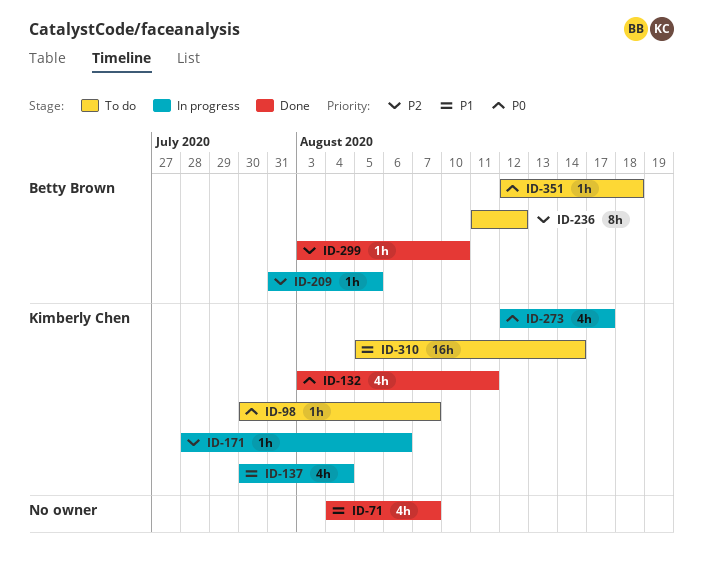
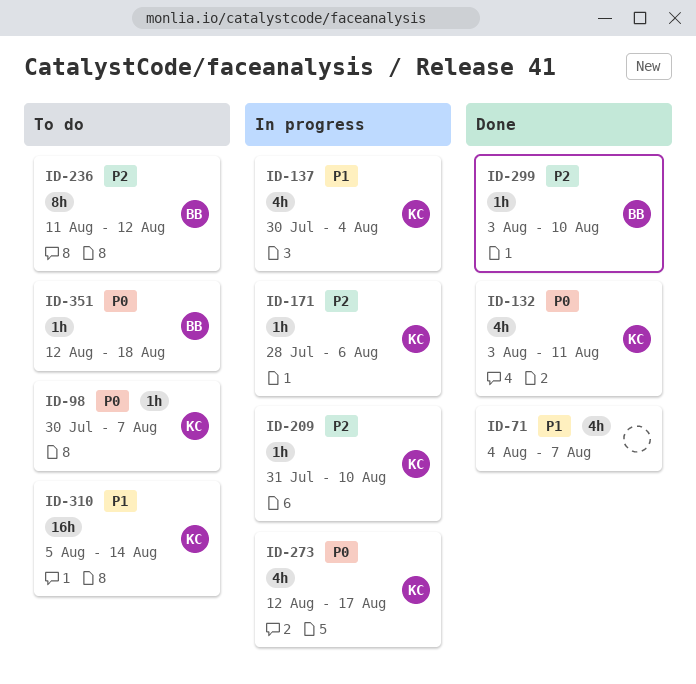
ID-209, owner: Betty Brown -> Kimberly Chen
ID-209, due: Aug 5 -> Aug 10

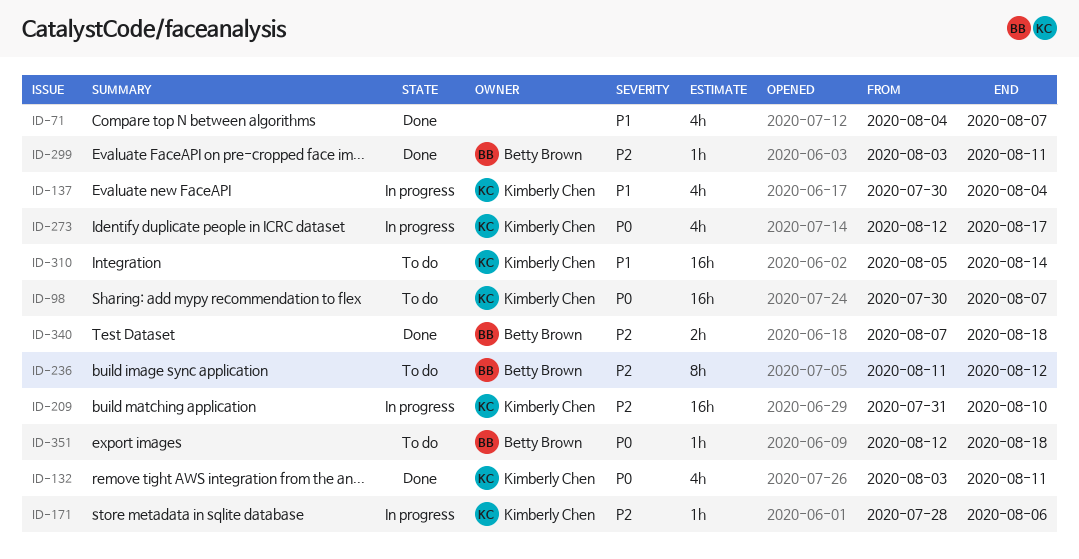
ID-98, estimate: 1h -> 16h
ID-209, estimate: 1h -> 16h
ID-299, due: Aug 10 -> Aug 11
ID-340: none -> present

